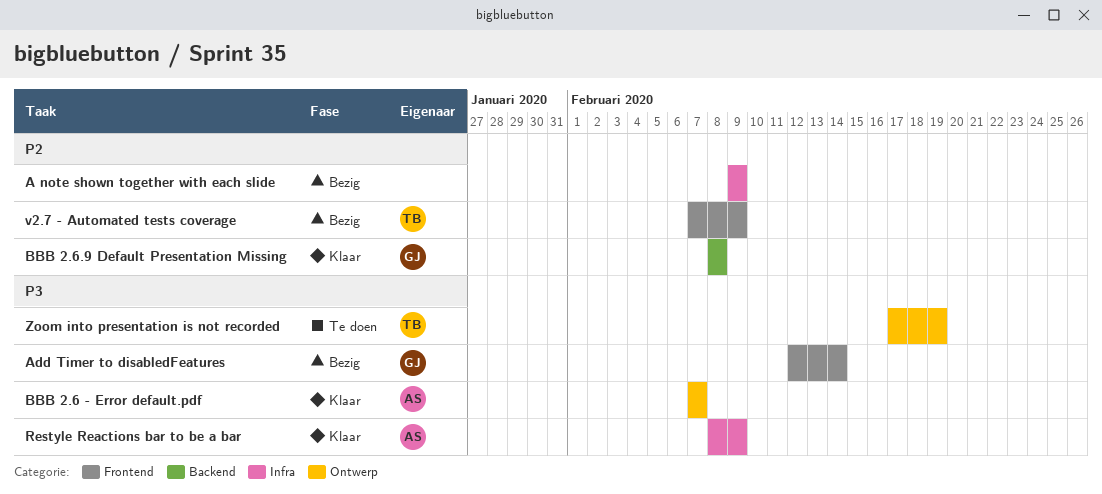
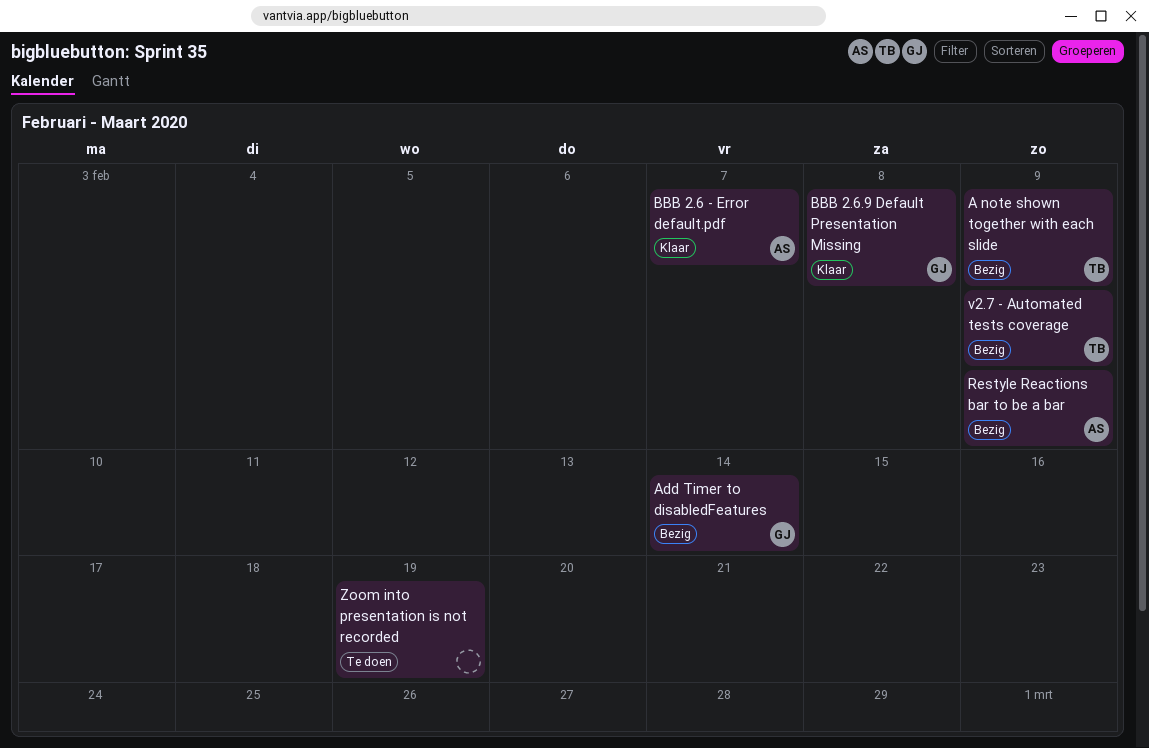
A note shown together with each slide, owner: none -> TB
Restyle Reactions bar to be a bar, status: Klaar -> Bezig
Zoom into presentation is not recorded, owner: TB -> none

